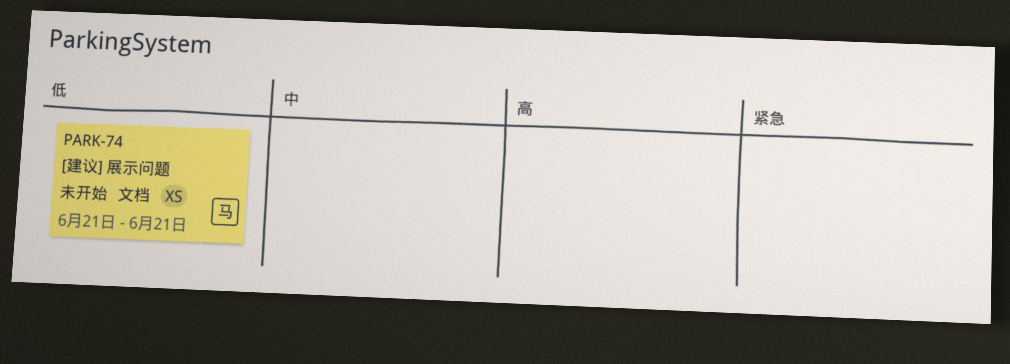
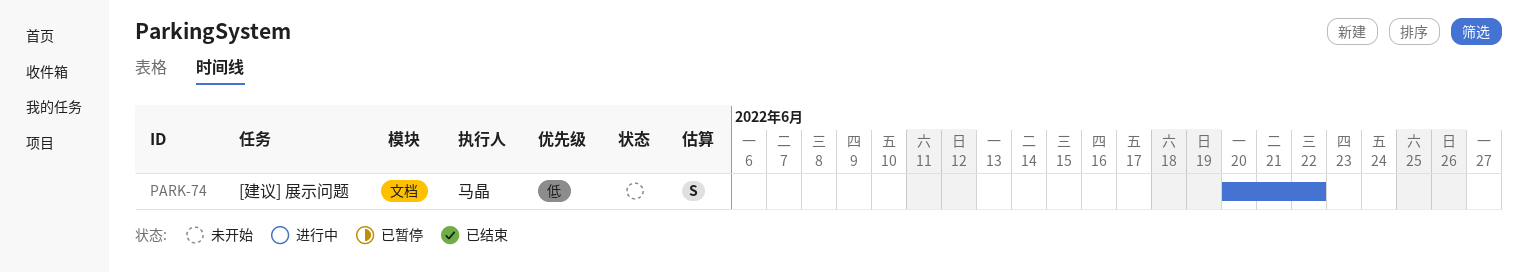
PARK-74, estimate: XS -> S
PARK-74, start: Jun 21 -> Jun 20
PARK-74, due: Jun 21 -> Jun 22

